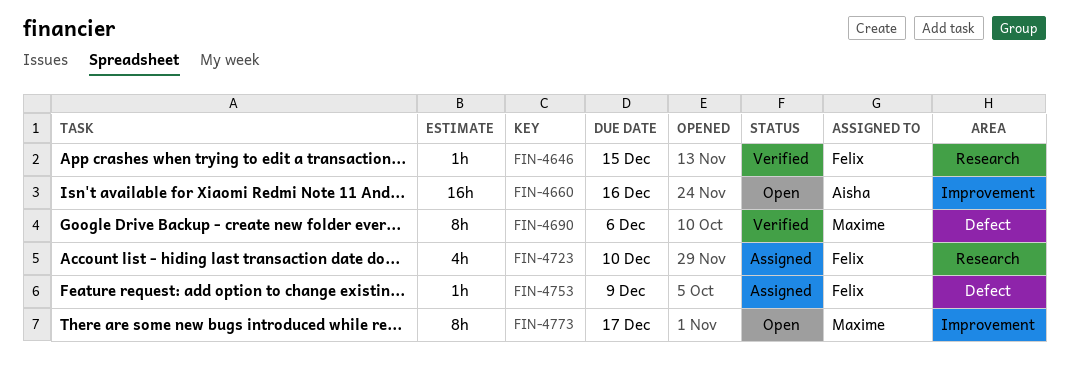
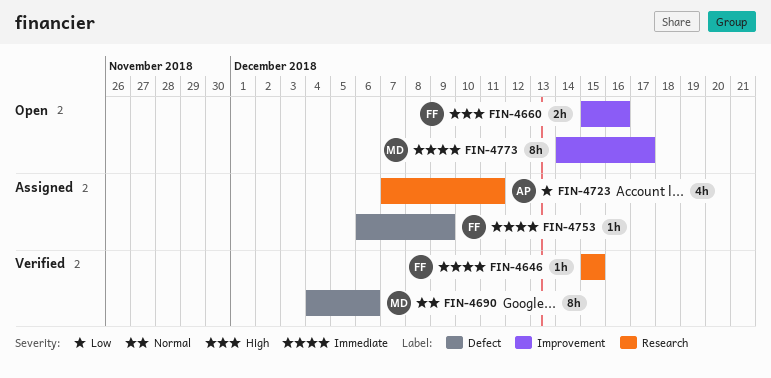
FIN-4660, owner: Aisha -> Felix
FIN-4660, estimate: 16h -> 2h
FIN-4723, owner: Felix -> Aisha
FIN-4723, due: Dec 10 -> Dec 11

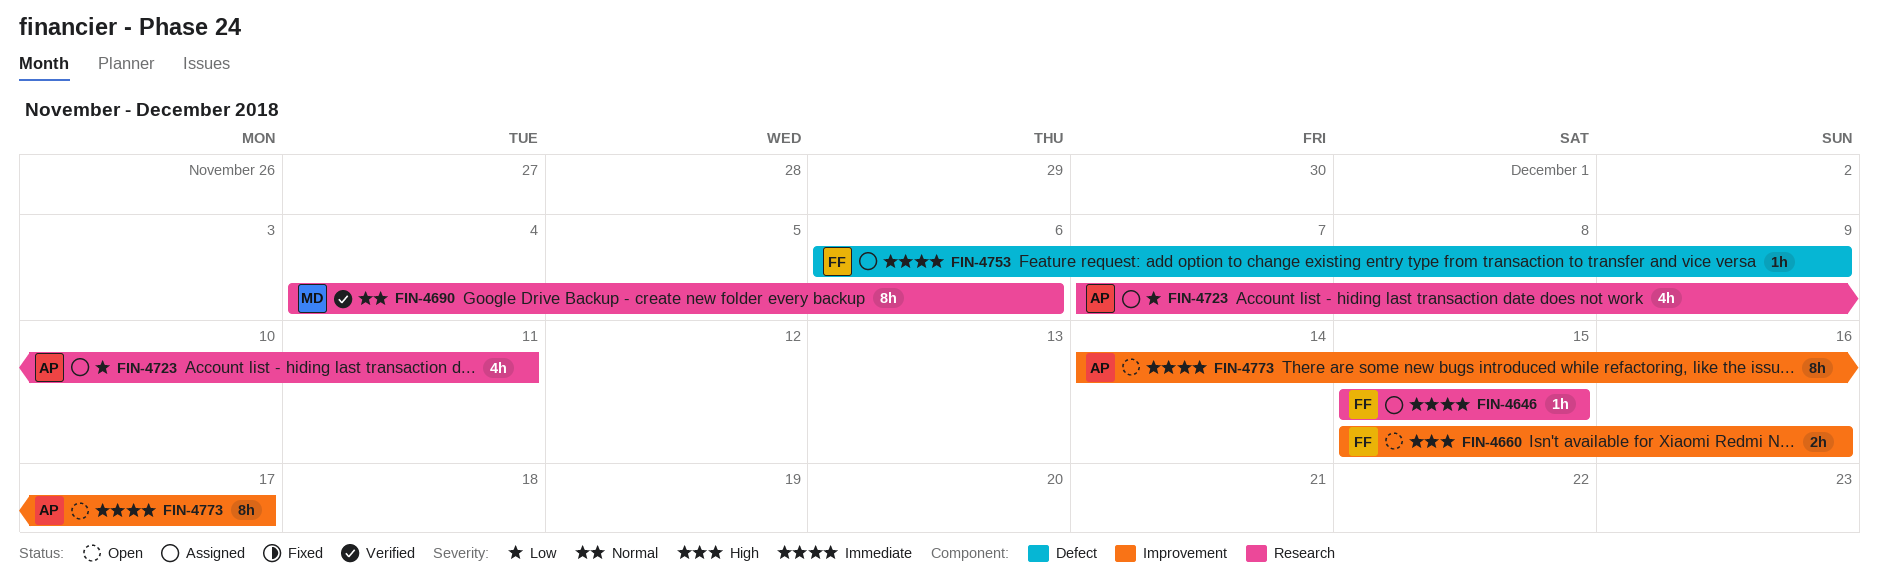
FIN-4646, status: Verified -> Assigned
FIN-4690, label: Defect -> Research
FIN-4773, owner: MD -> AP

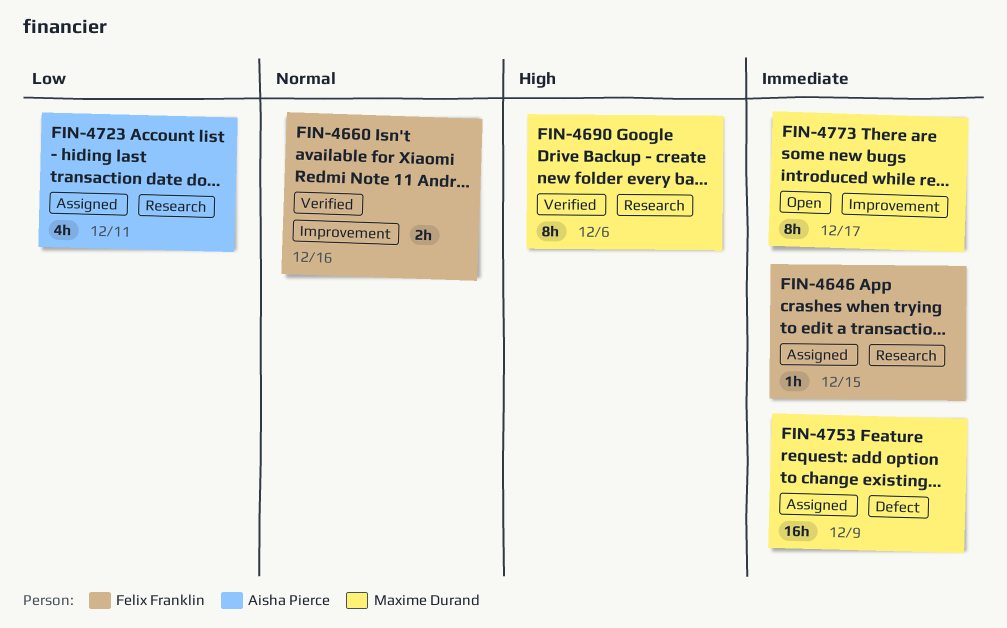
FIN-4660, status: Open -> Verified
FIN-4660, priority: High -> Normal
FIN-4690, priority: Normal -> High
FIN-4753, owner: Felix Franklin -> Maxime Durand
FIN-4753, estimate: 1h -> 16h
FIN-4773, owner: Aisha Pierce -> Maxime Durand

